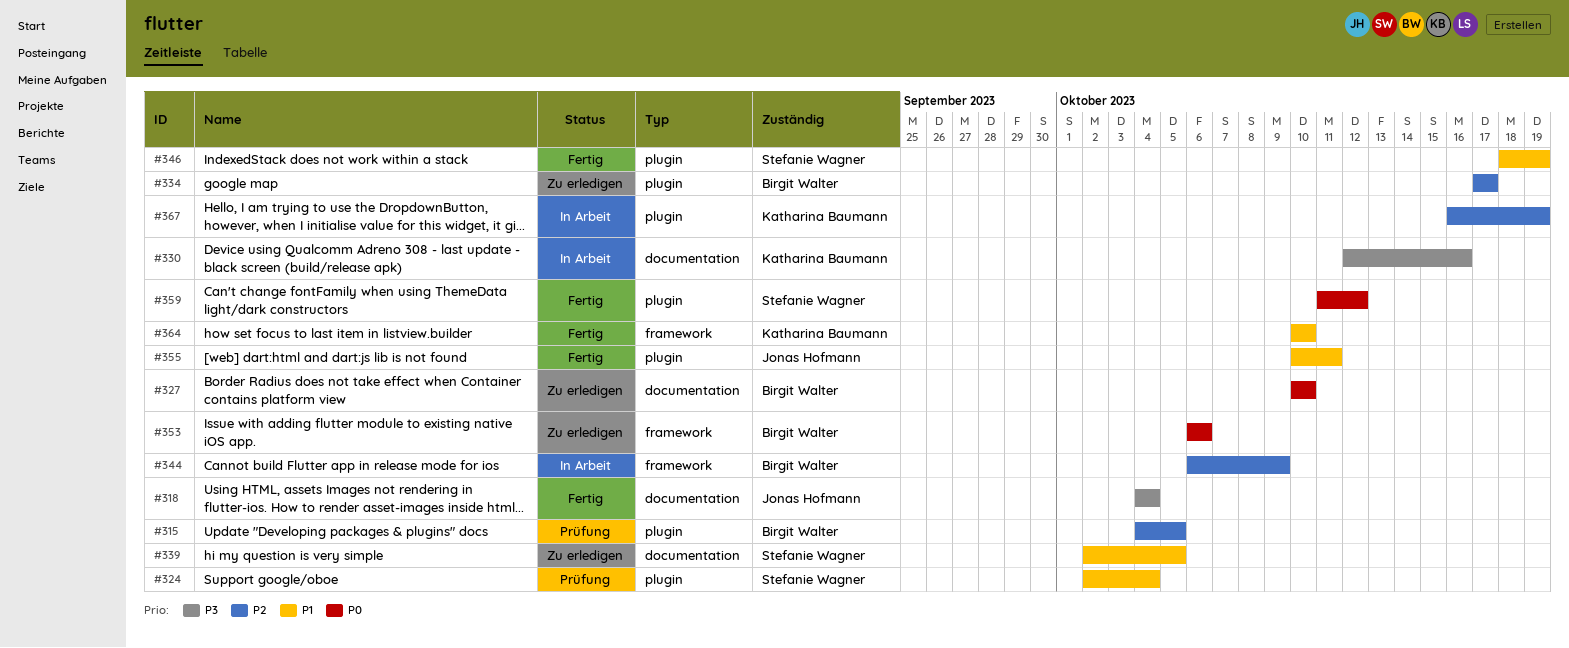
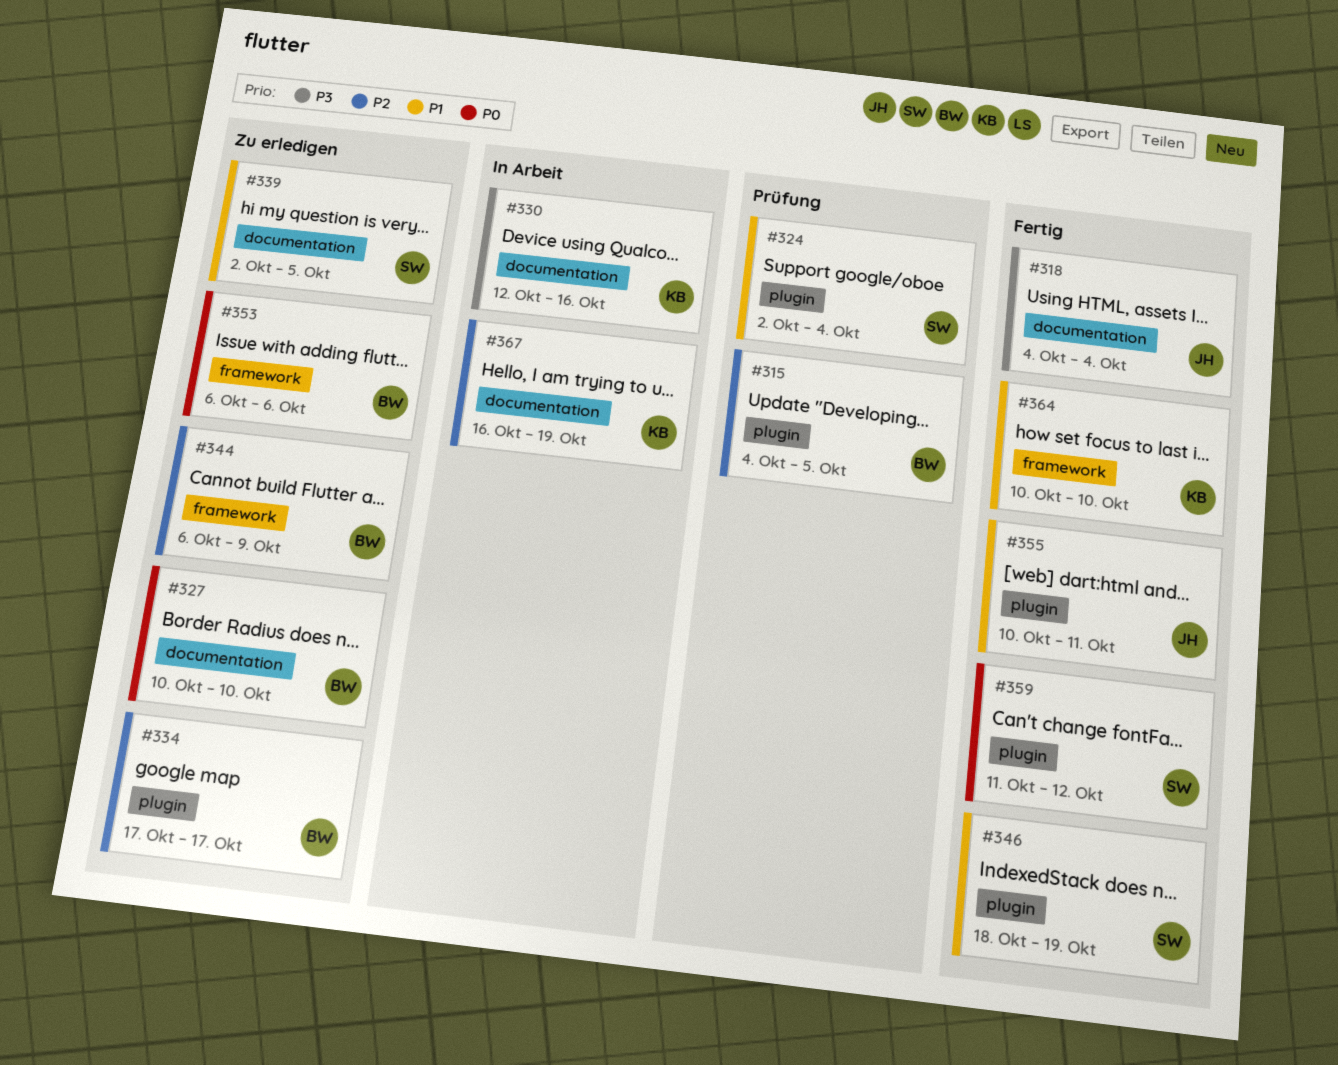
#344, status: In Arbeit -> Zu erledigen
#367, label: plugin -> documentation

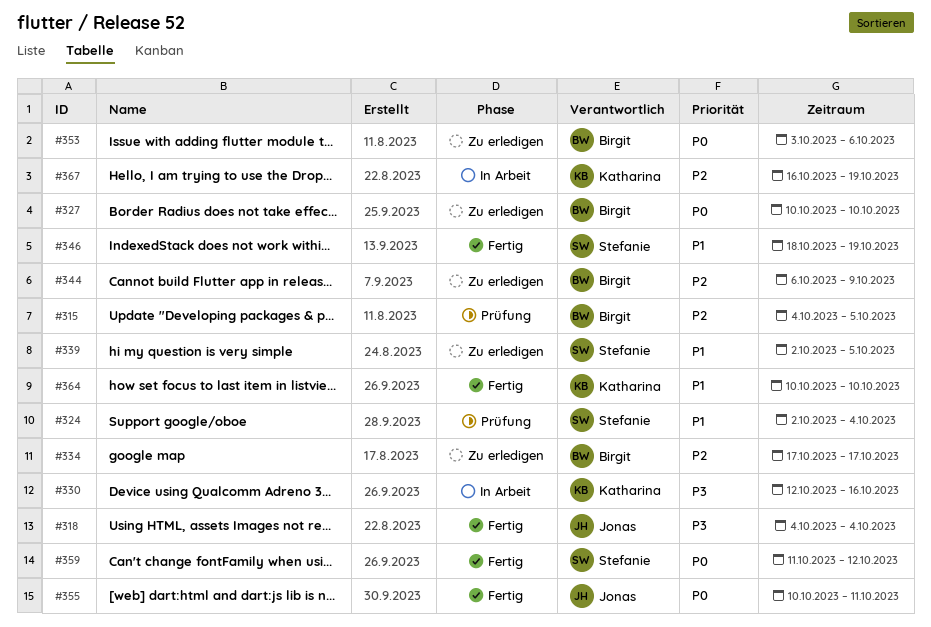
#353, start: Oct 6 -> Oct 3
#355, priority: P1 -> P0

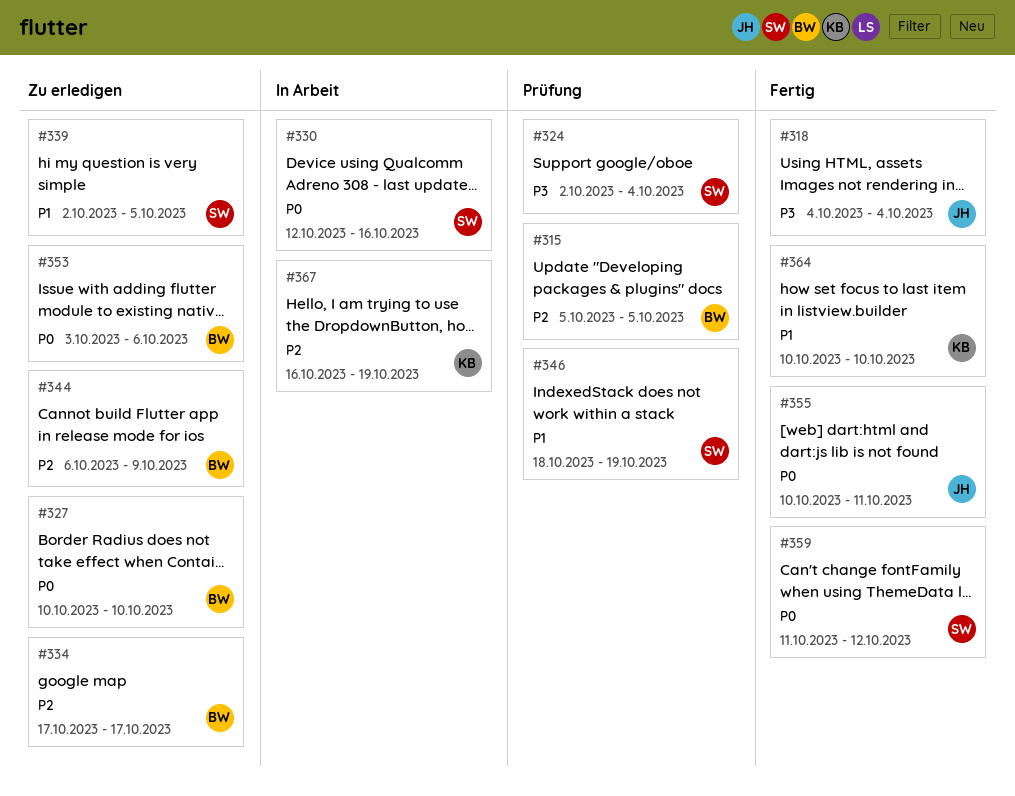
#315, start: Oct 4 -> Oct 5
#324, priority: P1 -> P3
#330, owner: Katharina -> Stefanie
#330, priority: P3 -> P0
#346, status: Fertig -> Prüfung

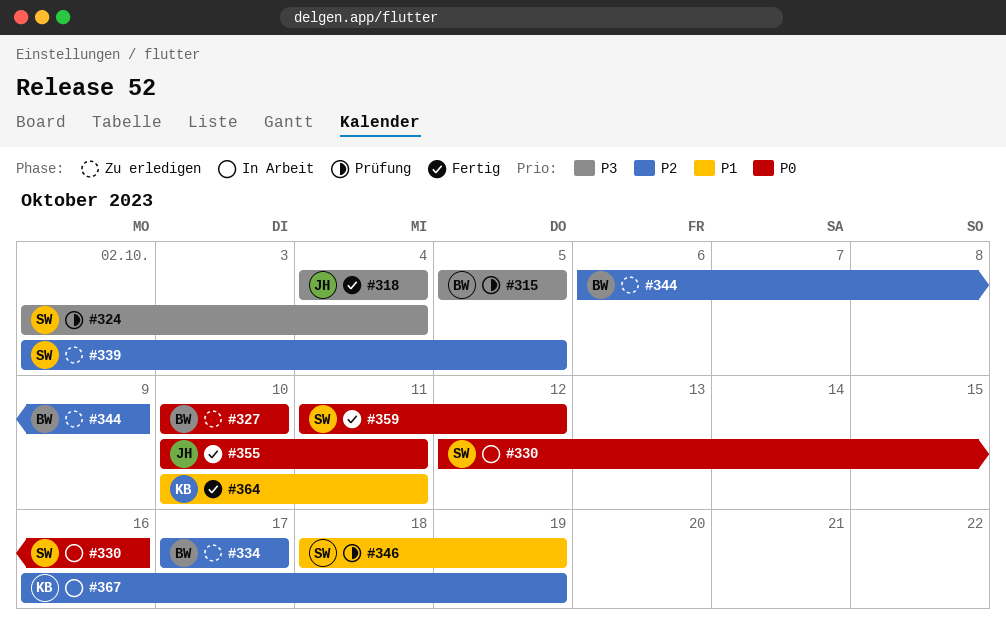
#315, priority: P2 -> P3
#339, priority: P1 -> P2
#353: present -> none
#364, due: Oct 10 -> Oct 11

